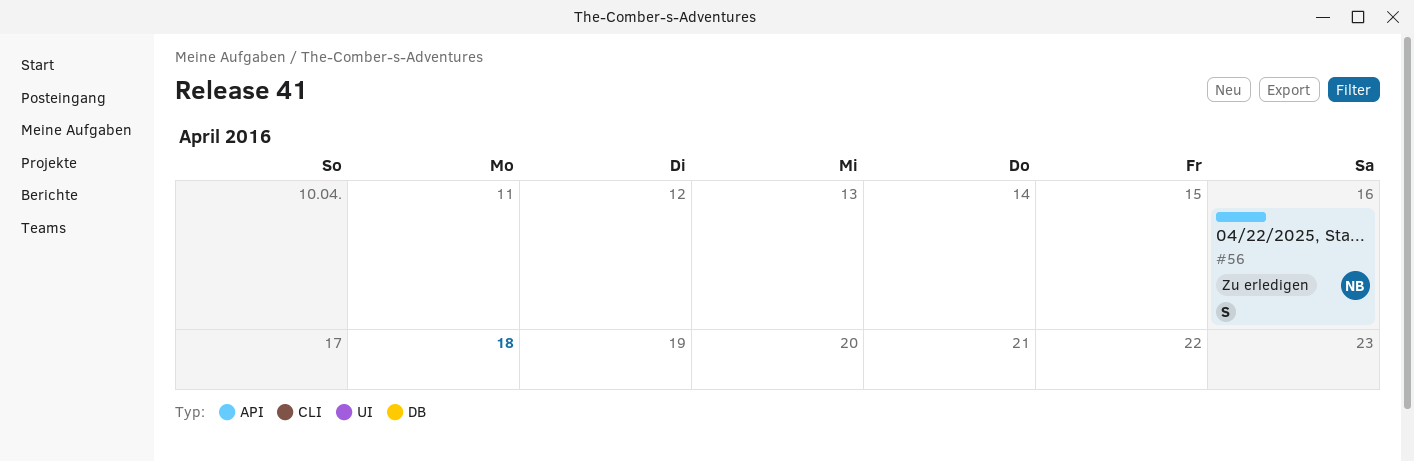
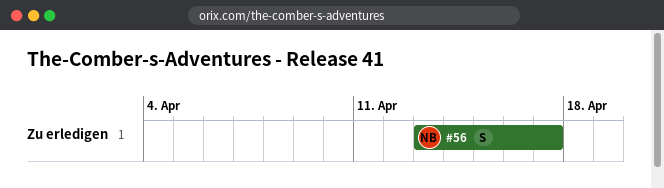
#56, due: Apr 16 -> Apr 17

